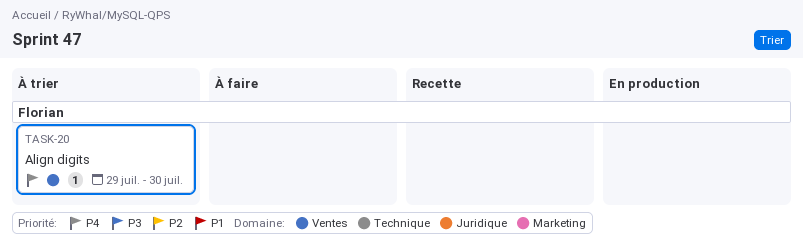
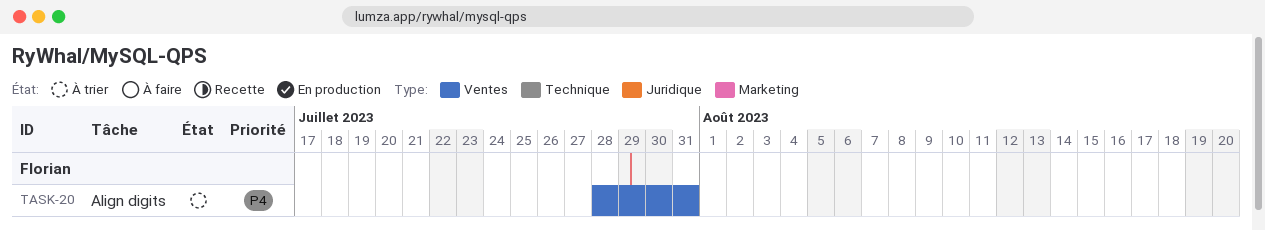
TASK-20, start: Jul 29 -> Jul 28
TASK-20, due: Jul 30 -> Jul 31

